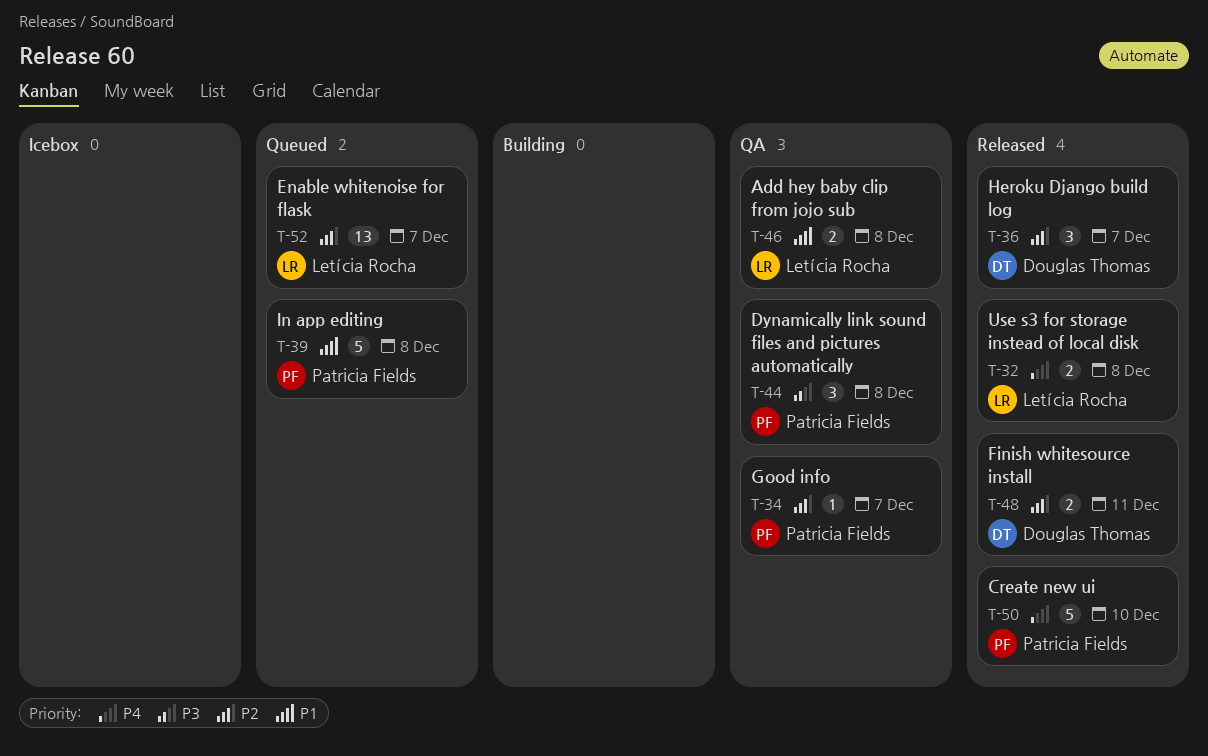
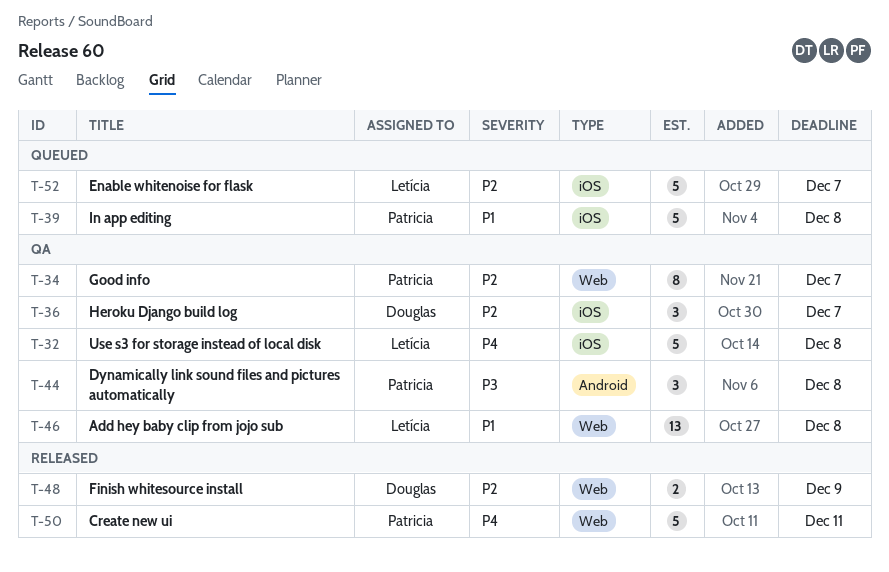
T-32, status: Released -> QA
T-32, estimate: 2 -> 5
T-34, estimate: 1 -> 8
T-36, status: Released -> QA
T-46, estimate: 2 -> 13
T-48, due: Dec 11 -> Dec 9
T-50, due: Dec 10 -> Dec 11
T-52, estimate: 13 -> 5

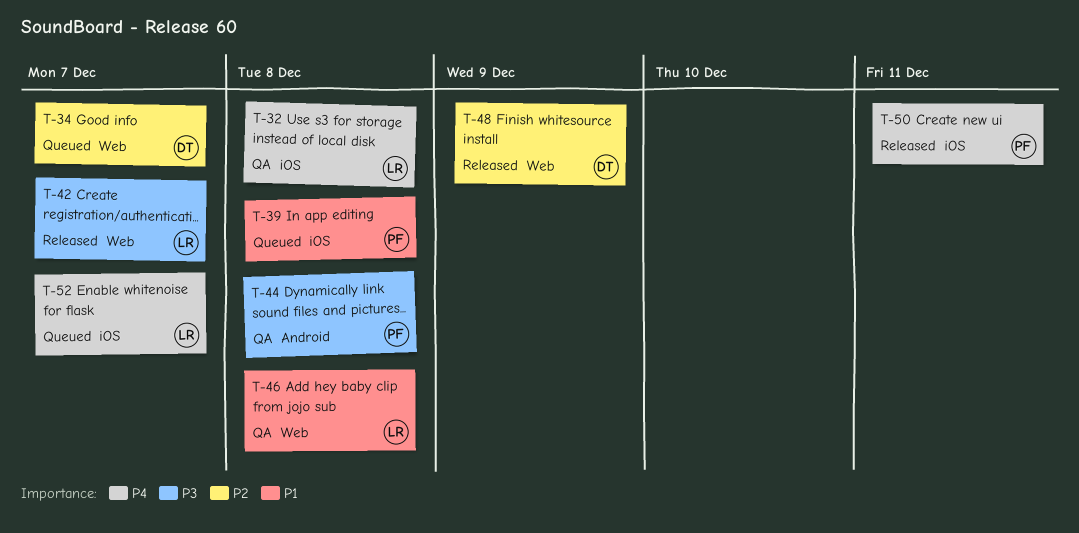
T-34, status: QA -> Queued
T-34, owner: Patricia -> Douglas
T-36: present -> none
T-42: none -> present
T-50, label: Web -> iOS
T-52, priority: P2 -> P4

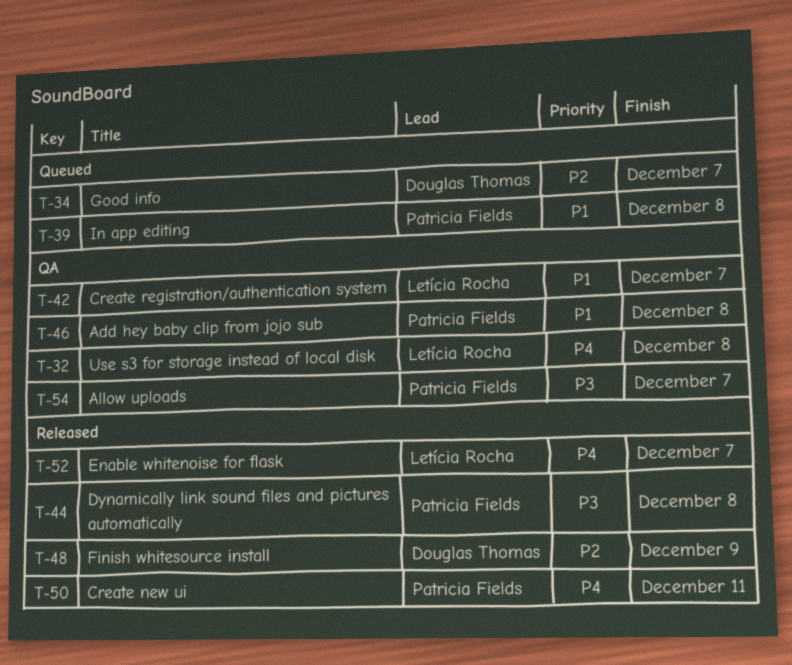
T-42, status: Released -> QA
T-42, priority: P3 -> P1
T-44, status: QA -> Released
T-46, owner: Letícia Rocha -> Patricia Fields
T-52, status: Queued -> Released
T-54: none -> present

